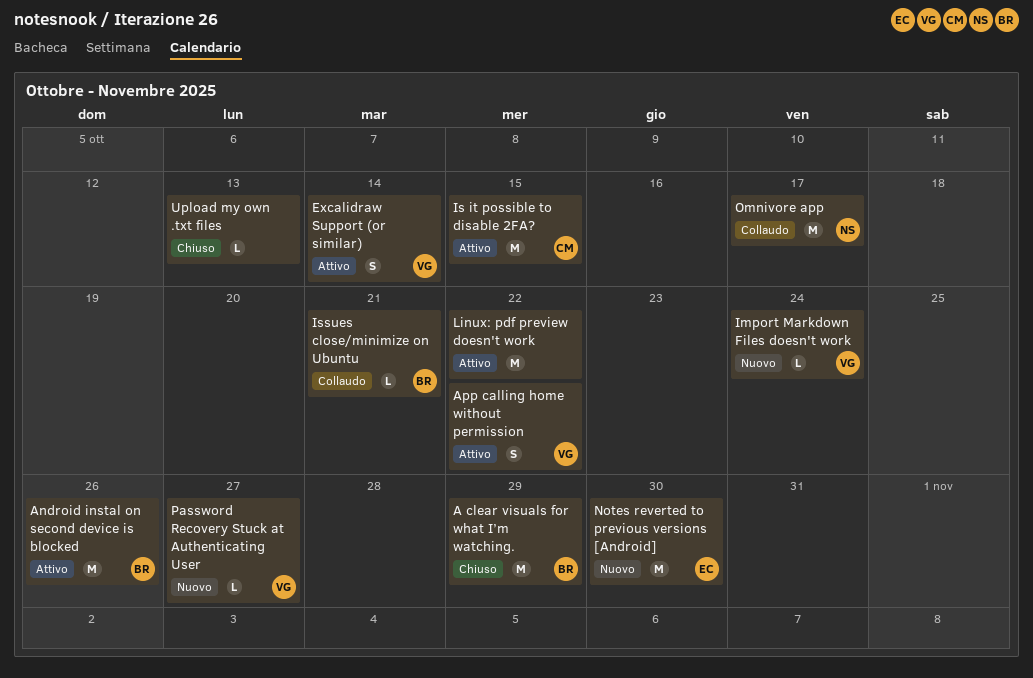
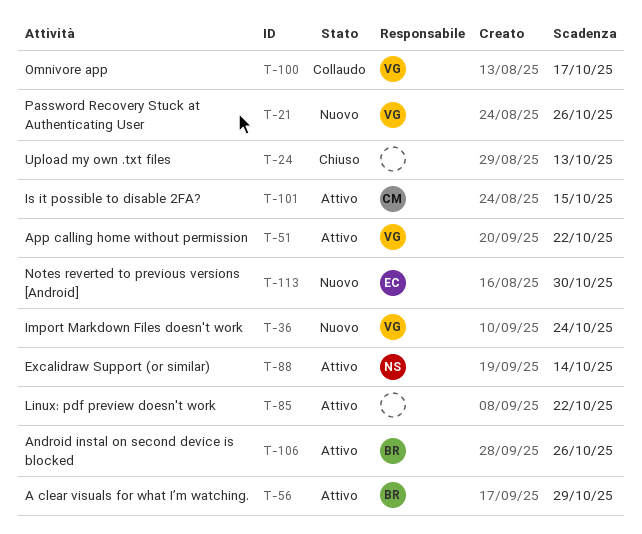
A clear visuals for what I’m watching., status: Chiuso -> Attivo
Excalidraw Support (or similar), owner: VG -> NS
Issues close/minimize on Ubuntu: present -> none
Omnivore app, owner: NS -> VG
Password Recovery Stuck at Authenticating User, due: Oct 27 -> Oct 26

